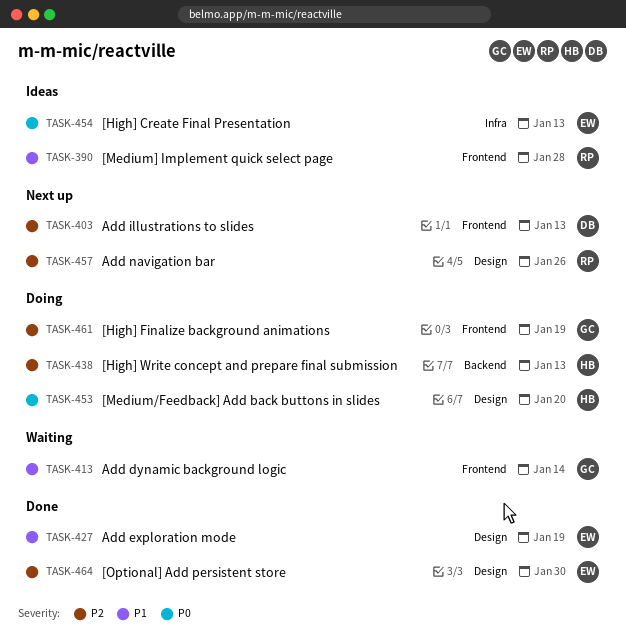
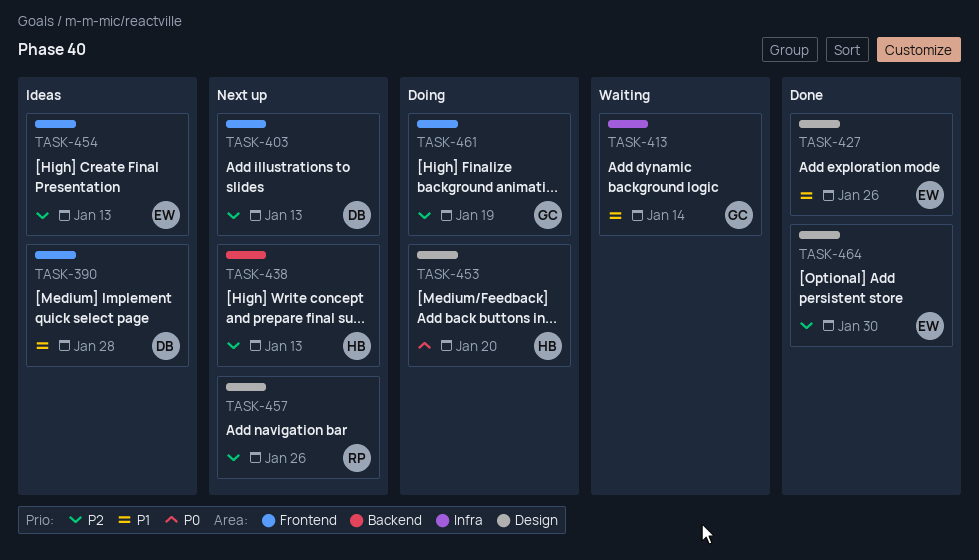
TASK-390, owner: RP -> DB
TASK-413, label: Frontend -> Infra
TASK-427, due: Jan 19 -> Jan 26
TASK-438, status: Doing -> Next up
TASK-454, priority: P0 -> P2
TASK-454, label: Infra -> Frontend

